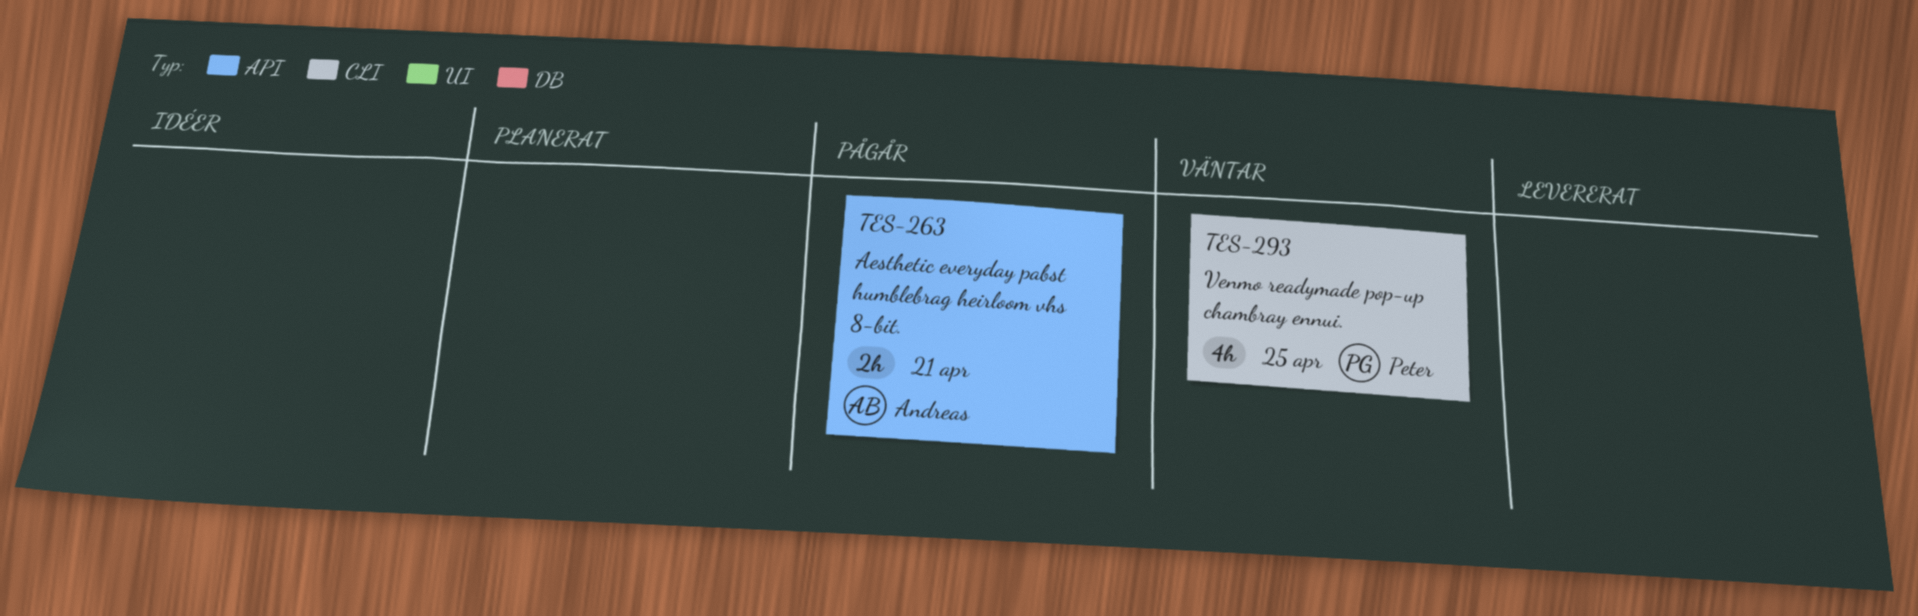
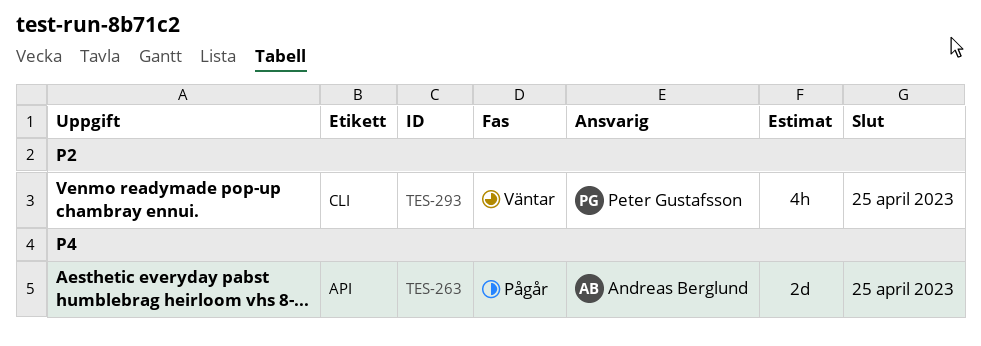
TES-263, estimate: 2h -> 2d
TES-263, due: Apr 21 -> Apr 25

